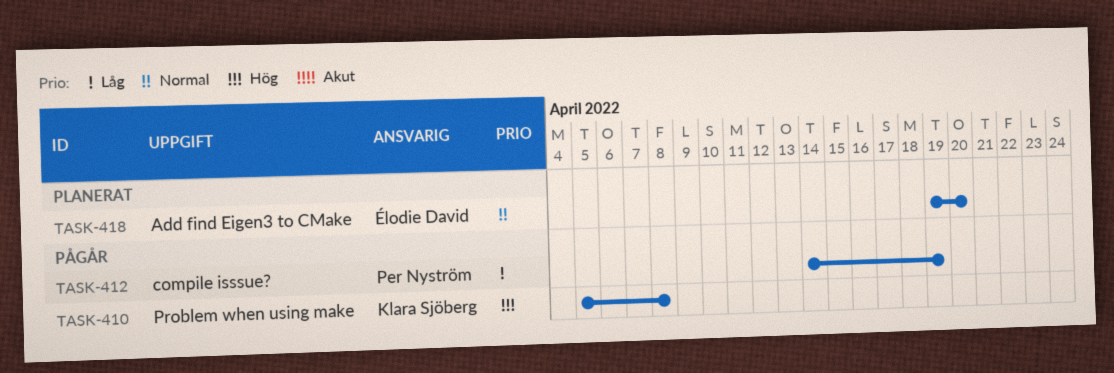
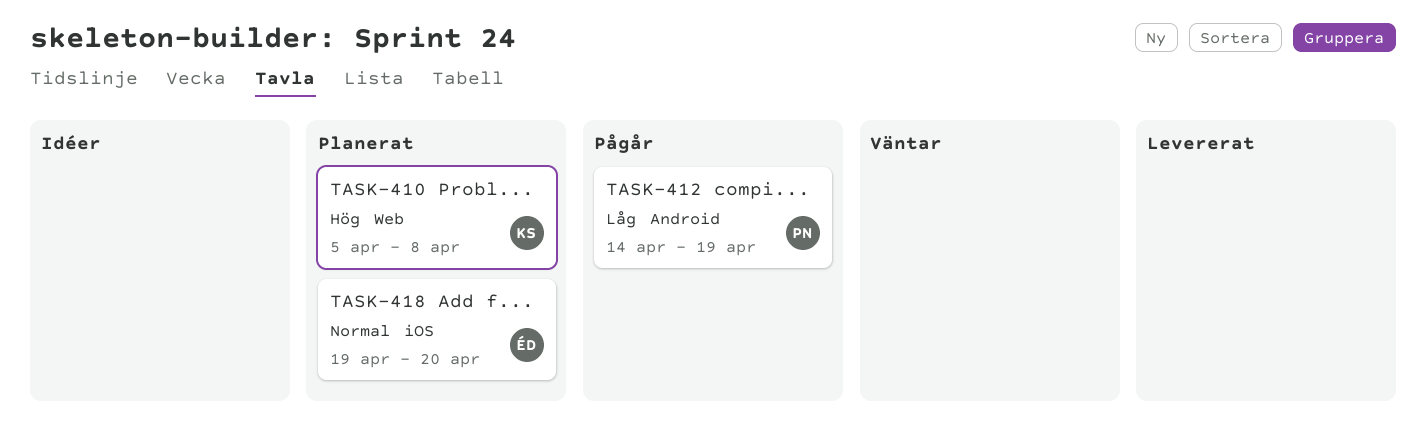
TASK-410, status: Pågår -> Planerat

